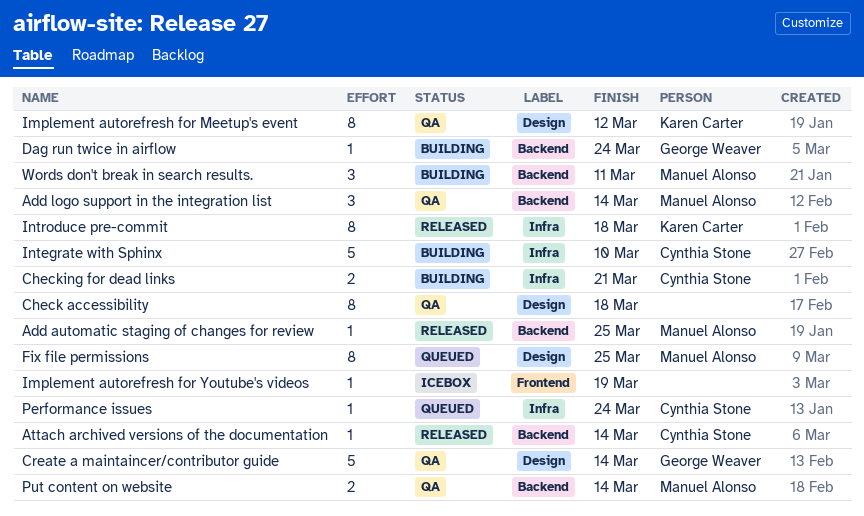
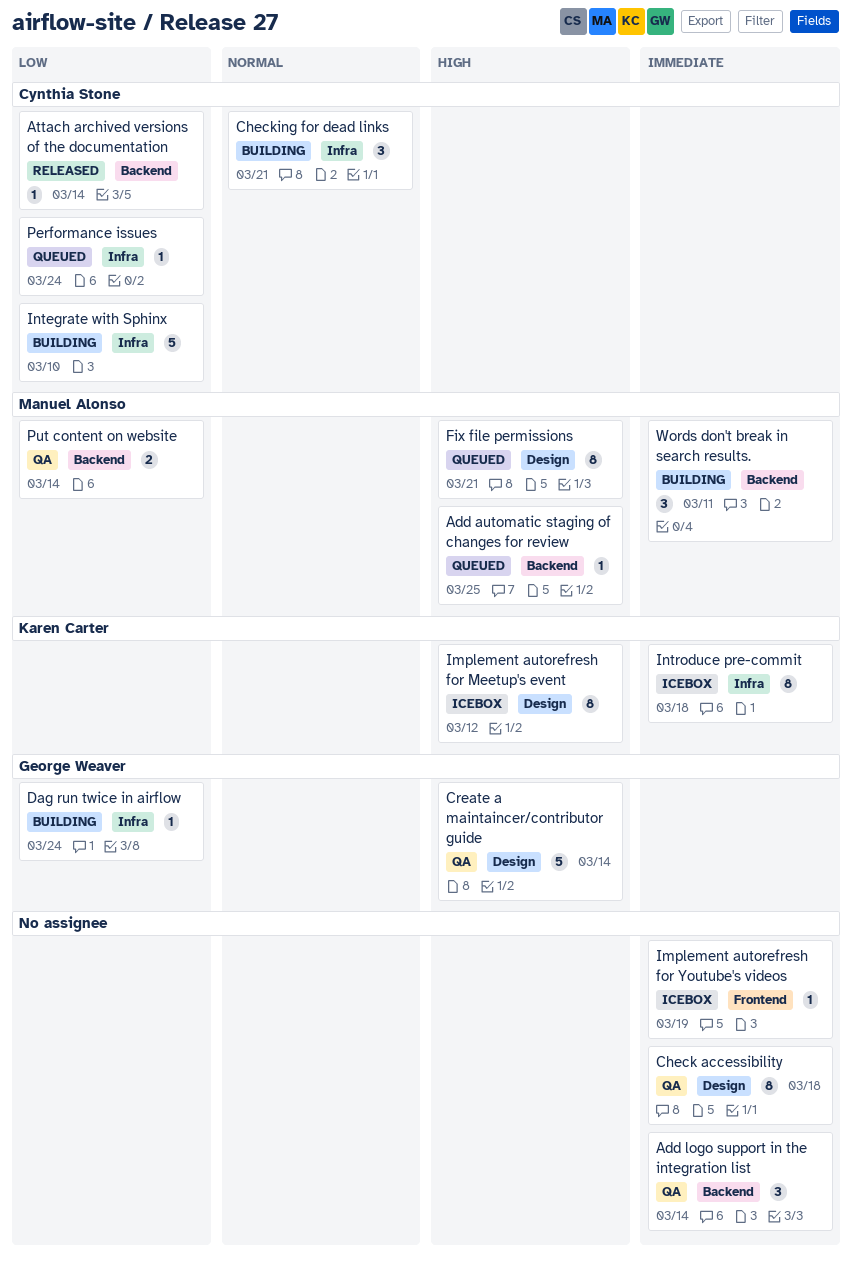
Add automatic staging of changes for review, status: Released -> Queued
Add logo support in the integration list, owner: Manuel Alonso -> none
Checking for dead links, estimate: 2 -> 3
Dag run twice in airflow, label: Backend -> Infra
Fix file permissions, due: Mar 25 -> Mar 21
Implement autorefresh for Meetup's event, status: QA -> Icebox
Introduce pre-commit, status: Released -> Icebox

